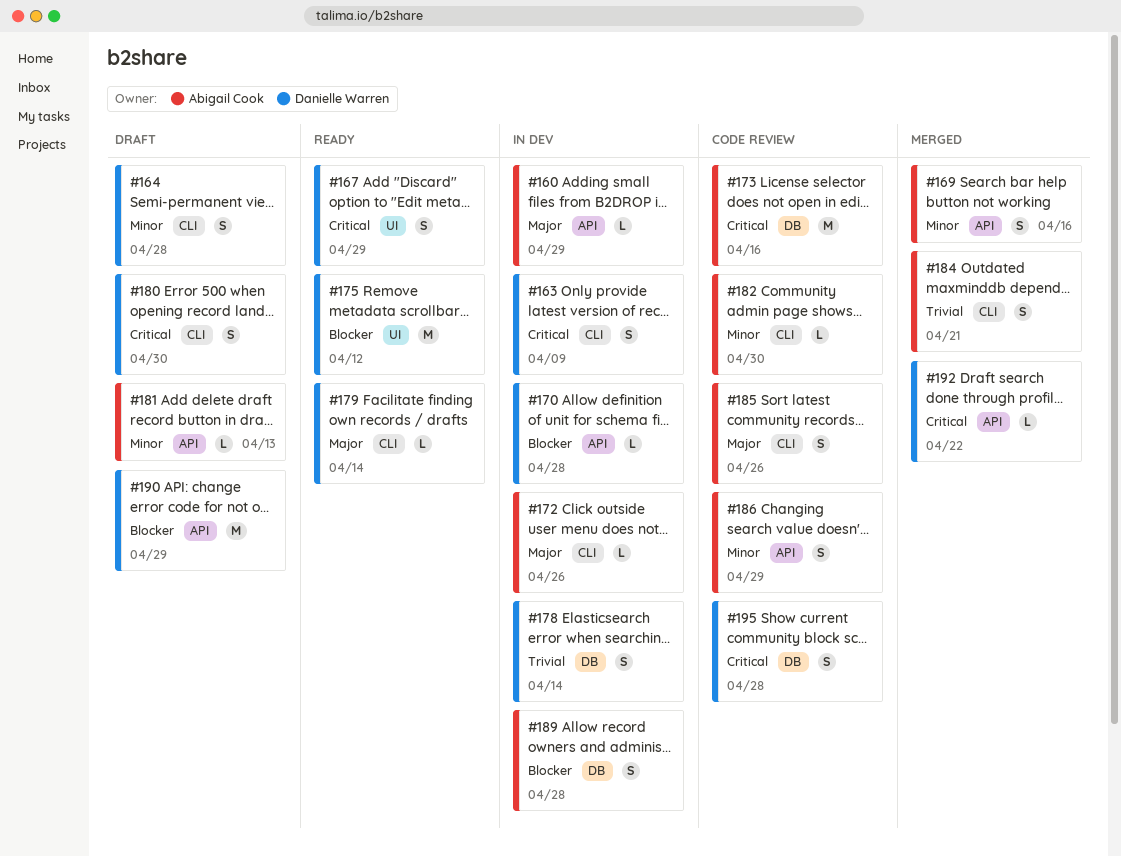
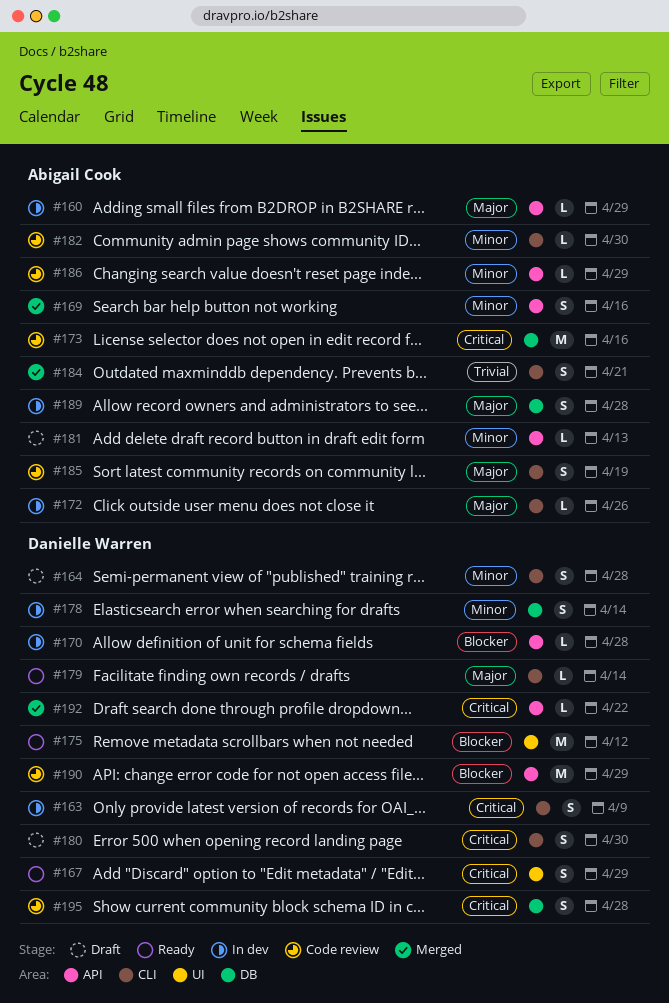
#178, priority: Trivial -> Minor
#185, due: Apr 26 -> Apr 19
#186, estimate: S -> L
#189, priority: Blocker -> Major
#190, status: Draft -> Code review

